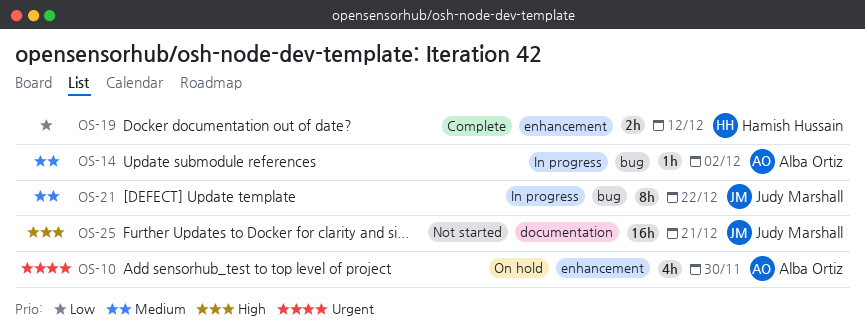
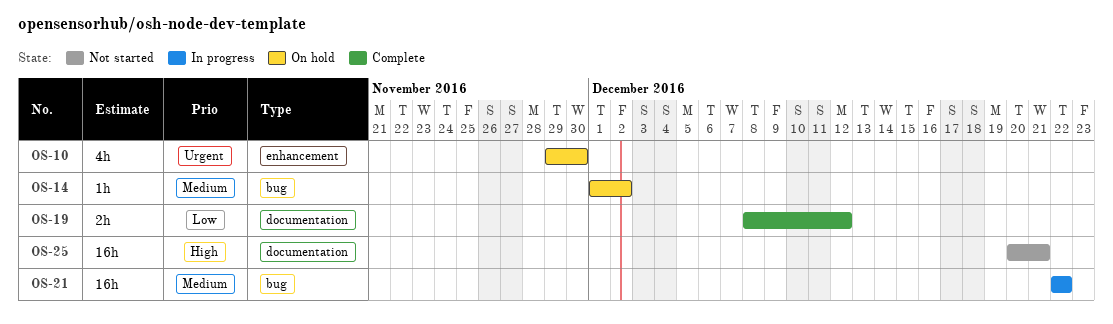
OS-14, status: In progress -> On hold
OS-19, label: enhancement -> documentation
OS-21, estimate: 8h -> 16h

